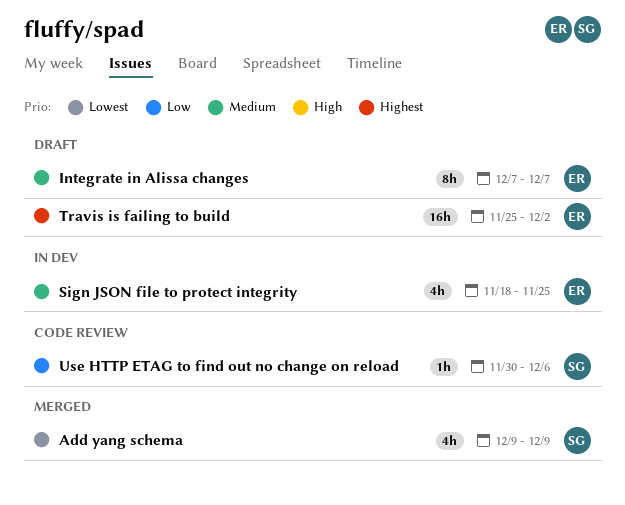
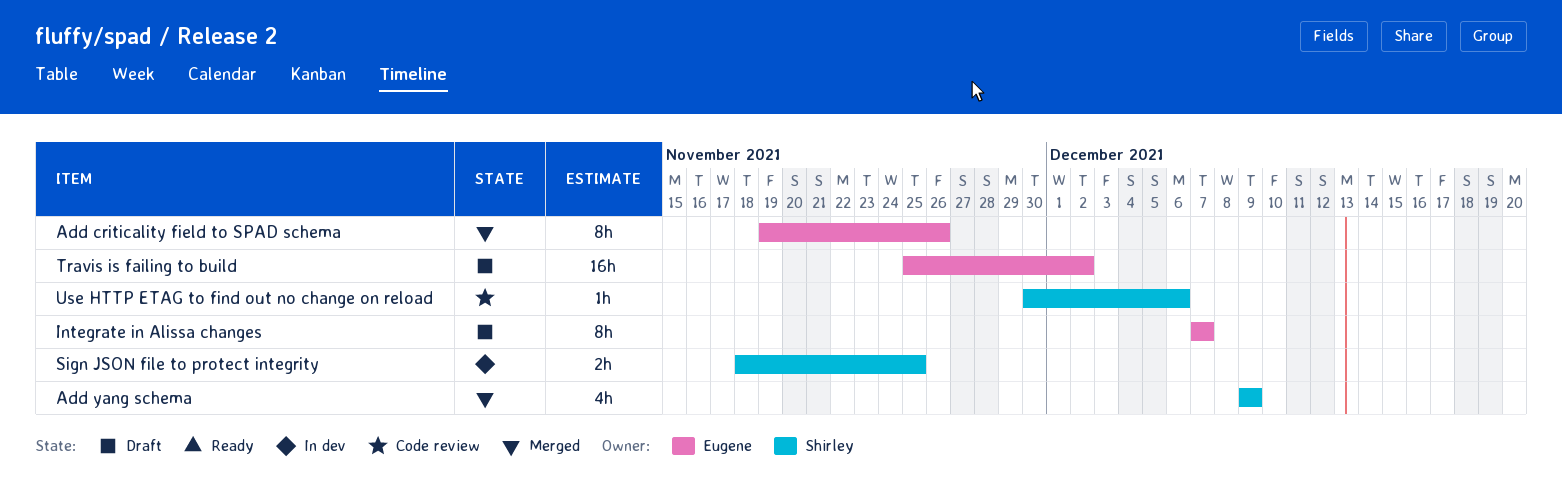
Add criticality field to SPAD schema: none -> present
Sign JSON file to protect integrity, owner: Eugene -> Shirley
Sign JSON file to protect integrity, estimate: 4h -> 2h

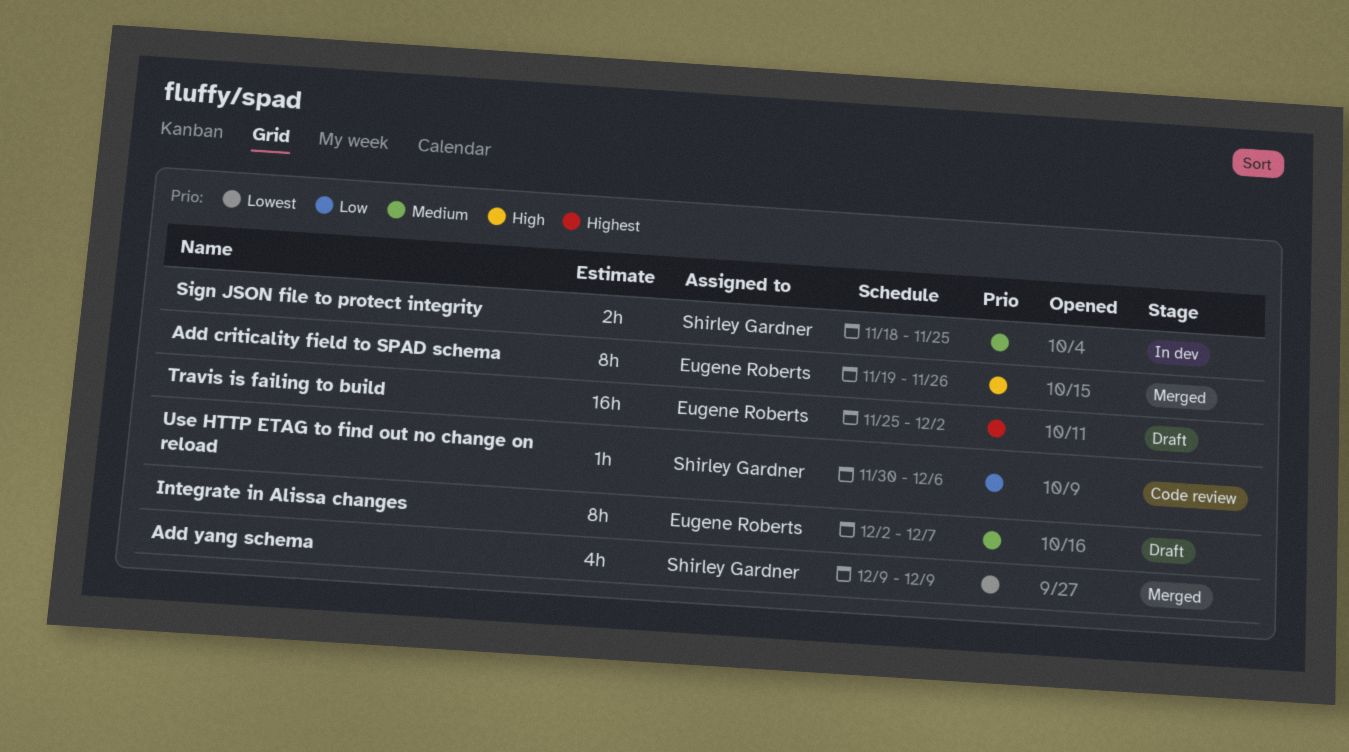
Integrate in Alissa changes, start: Dec 7 -> Dec 2

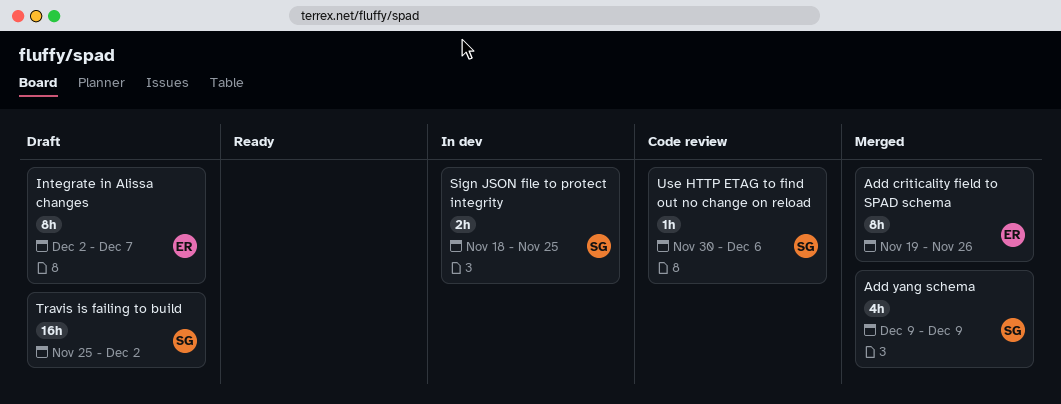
Travis is failing to build, owner: Eugene Roberts -> Shirley Gardner

